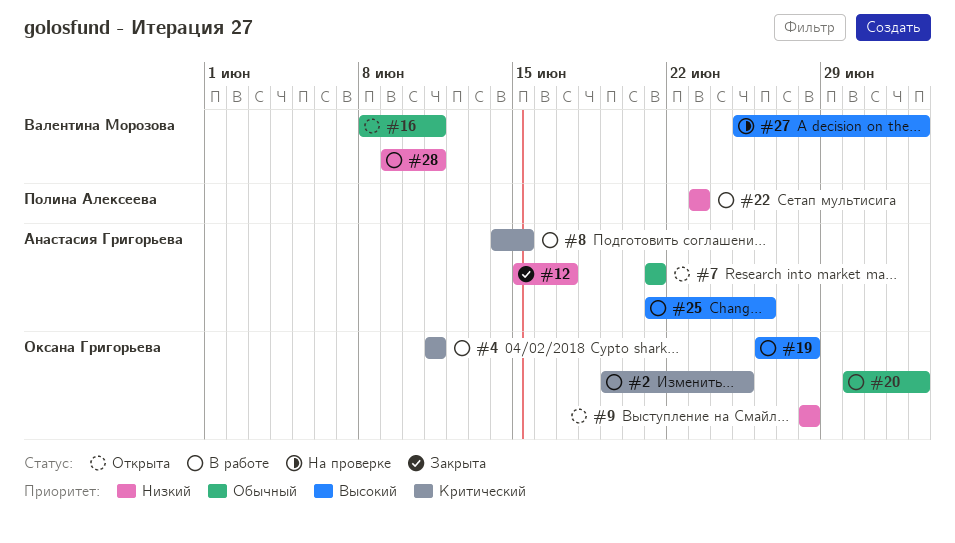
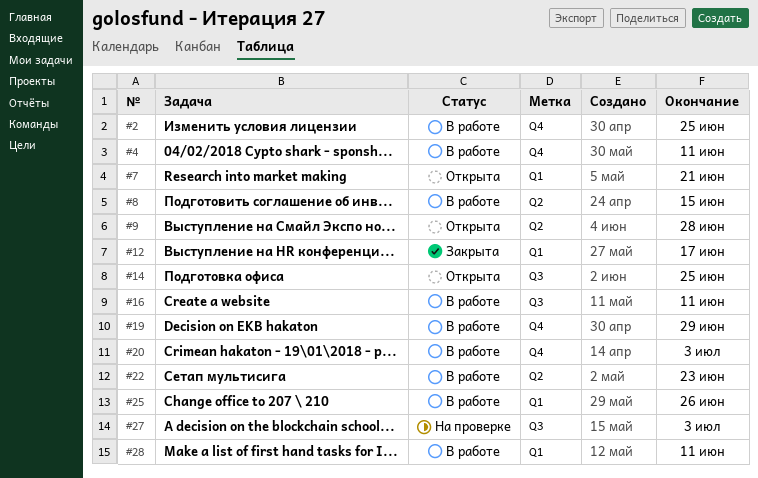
#14: none -> present
#16, status: Открыта -> В работе
#19, due: Jun 28 -> Jun 29

